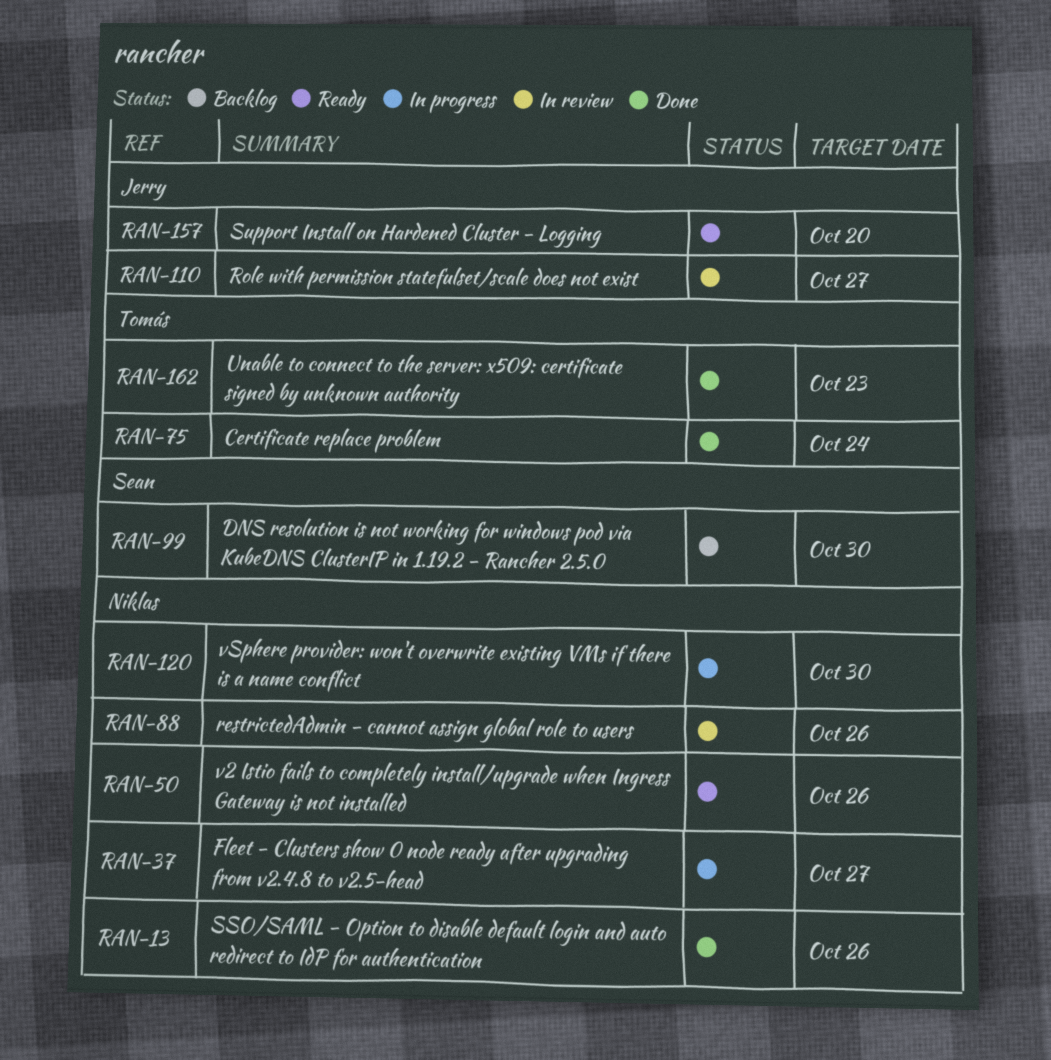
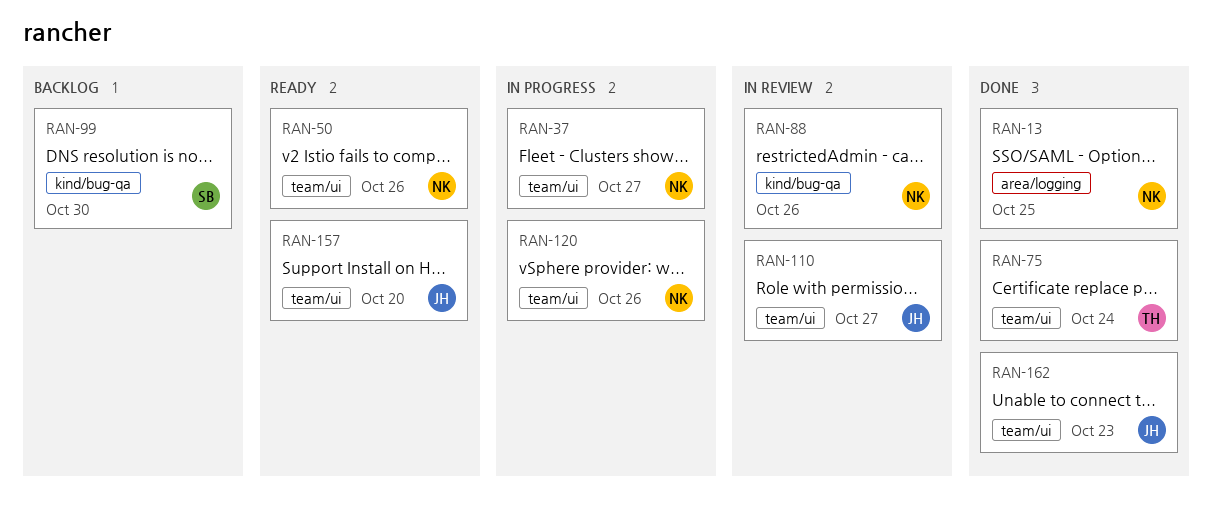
RAN-13, due: Oct 26 -> Oct 25
RAN-120, due: Oct 30 -> Oct 26
RAN-162, owner: Tomás -> Jerry

